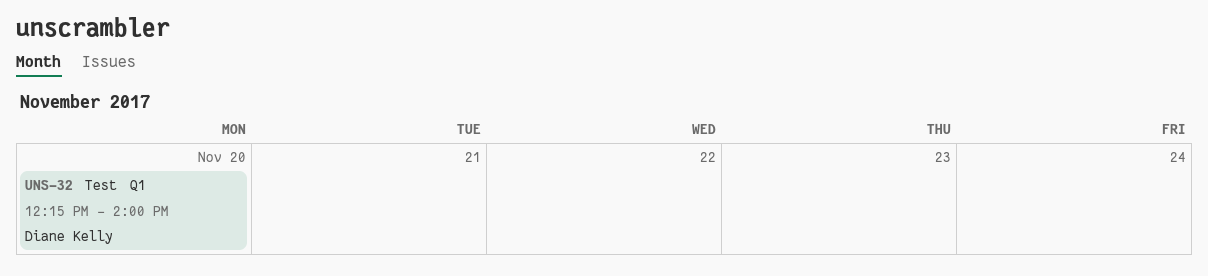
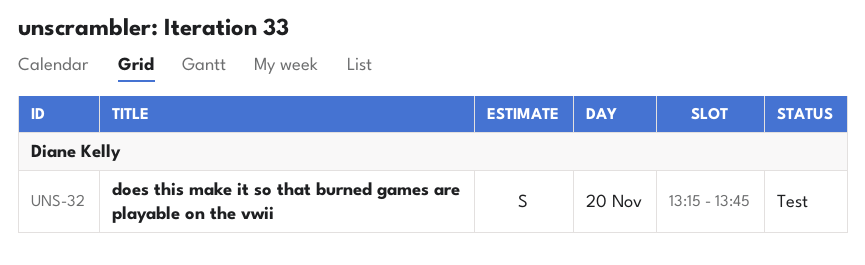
UNS-32, begins: 12:15 -> 13:15
UNS-32, ends: 14:00 -> 13:45

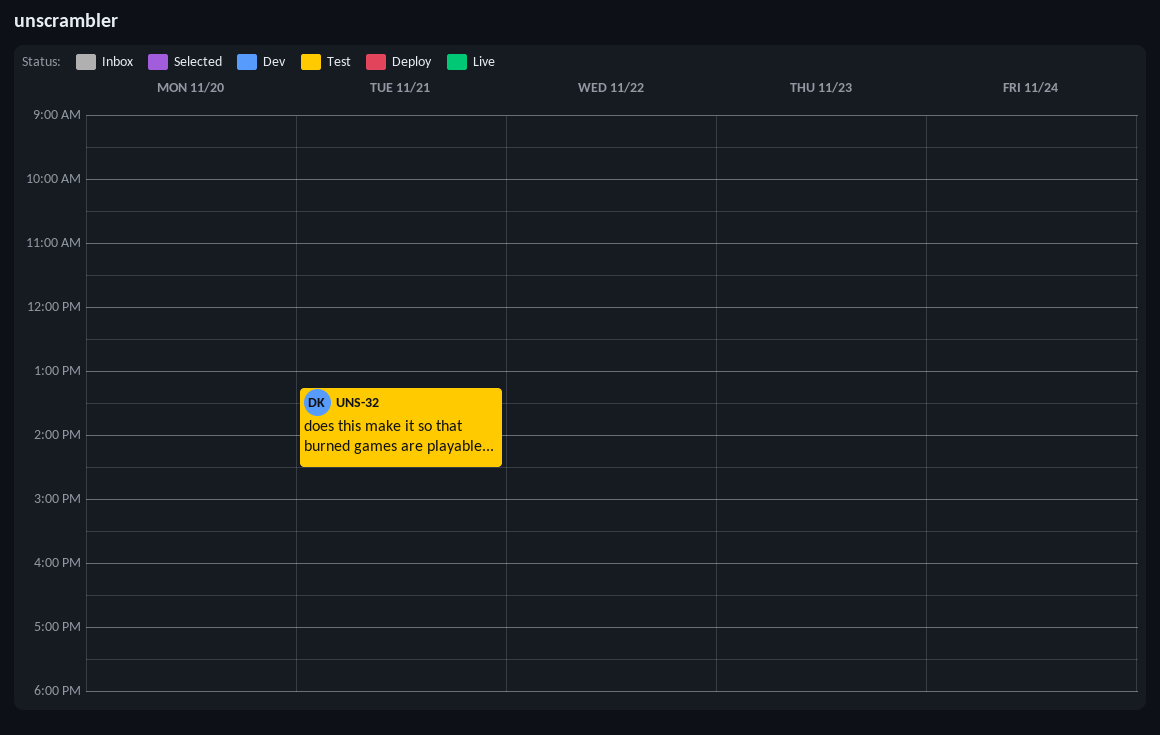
UNS-32, day: Nov 20 -> Nov 21
UNS-32, ends: 13:45 -> 14:30

